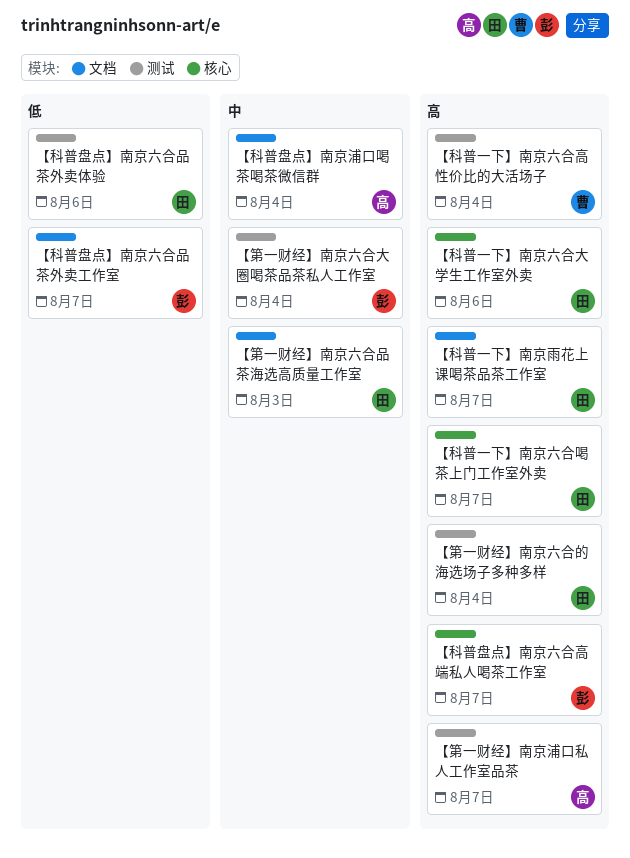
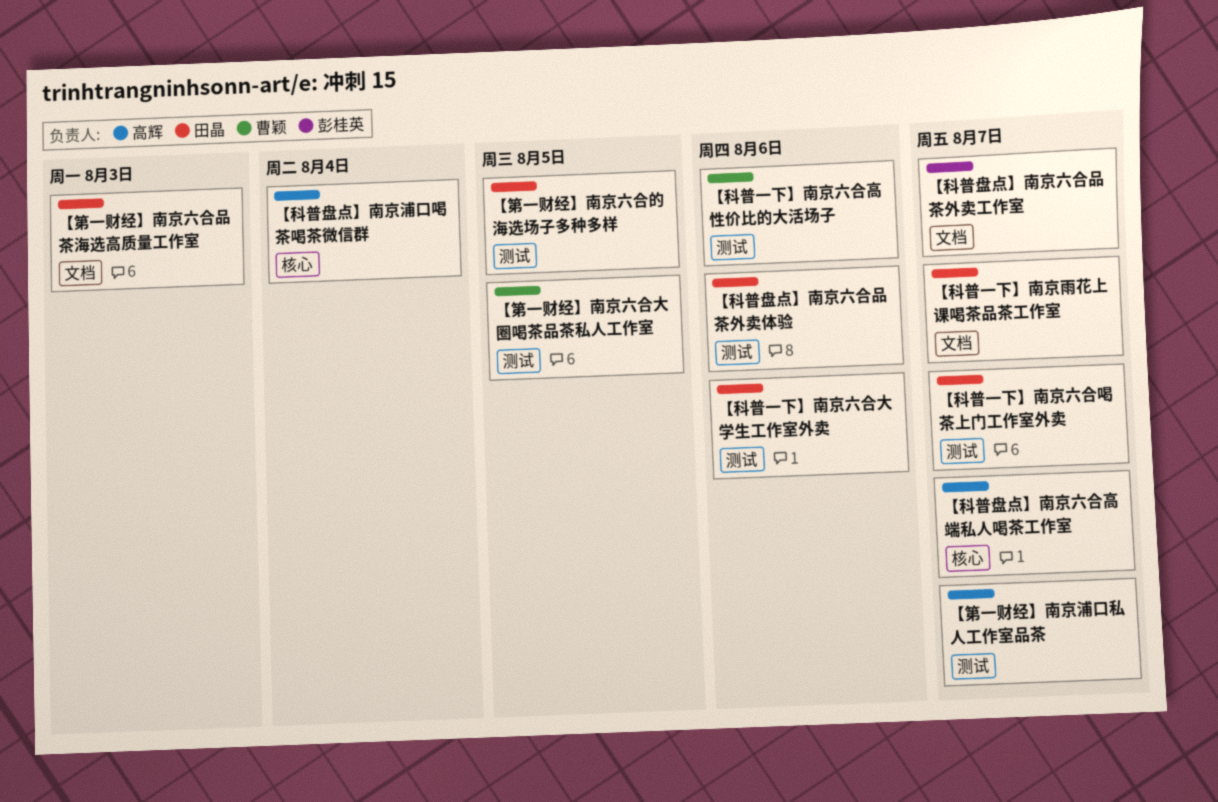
【科普一下】南京六合喝茶上门工作室外卖, label: 核心 -> 测试
【科普一下】南京六合大学生工作室外卖, label: 核心 -> 测试
【科普一下】南京六合高性价比的大活场子, due: Aug 4 -> Aug 6
【科普盘点】南京六合高端私人喝茶工作室, owner: 彭桂英 -> 高辉
【科普盘点】南京浦口喝茶喝茶微信群, label: 文档 -> 核心
【第一财经】南京六合大圈喝茶品茶私人工作室, owner: 彭桂英 -> 曹颖
【第一财经】南京六合大圈喝茶品茶私人工作室, due: Aug 4 -> Aug 5
【第一财经】南京六合的海选场子多种多样, due: Aug 4 -> Aug 5

